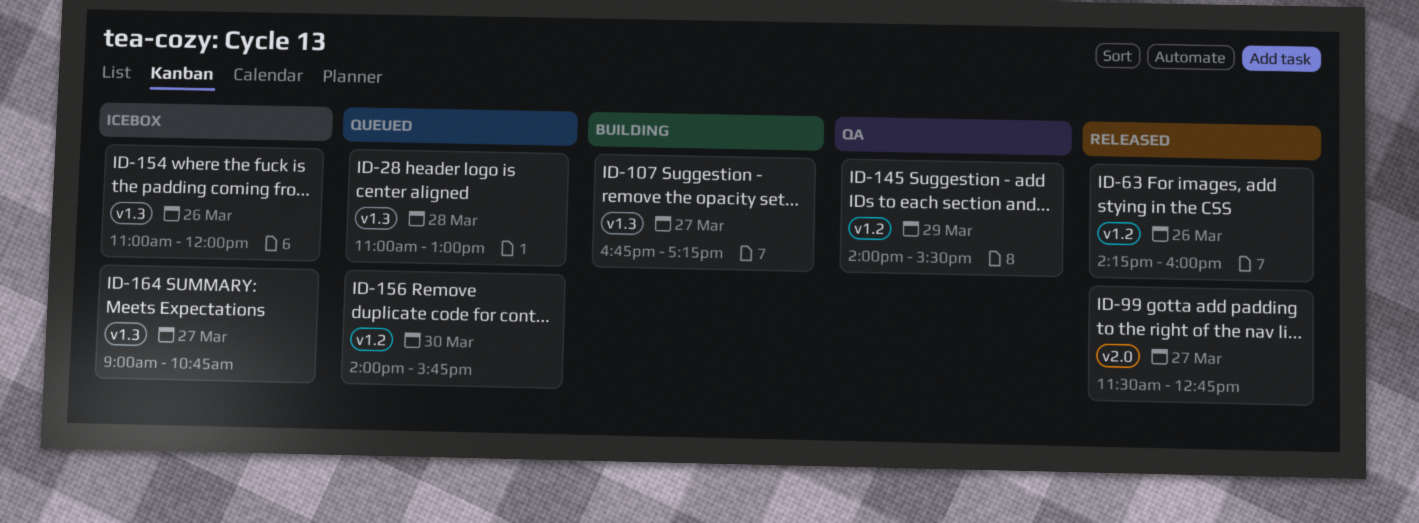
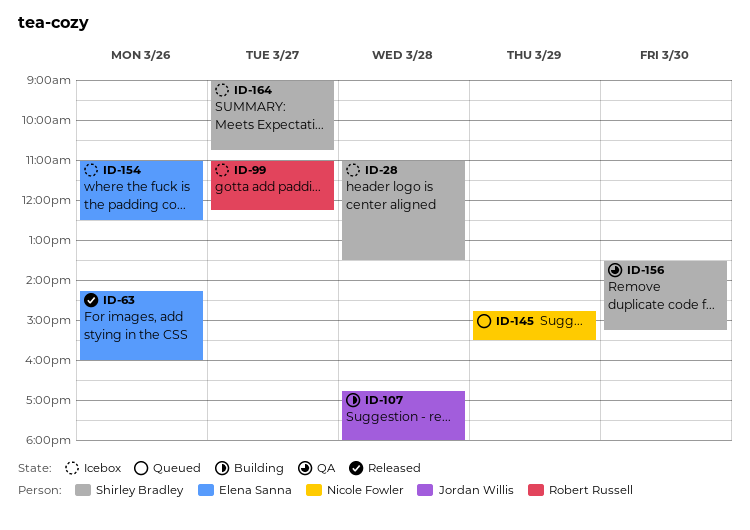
ID-28, status: Queued -> Icebox
ID-28, ends: 13:00 -> 13:30
ID-99, status: Released -> Icebox
ID-99, begins: 11:30 -> 11:00
ID-99, ends: 12:45 -> 12:15
ID-107, day: Mar 27 -> Mar 28
ID-107, ends: 17:15 -> 18:00
ID-145, status: QA -> Queued
ID-145, begins: 14:00 -> 14:45
ID-154, ends: 12:00 -> 12:30
ID-156, status: Queued -> QA
ID-156, begins: 14:00 -> 13:30
ID-156, ends: 15:45 -> 15:15

